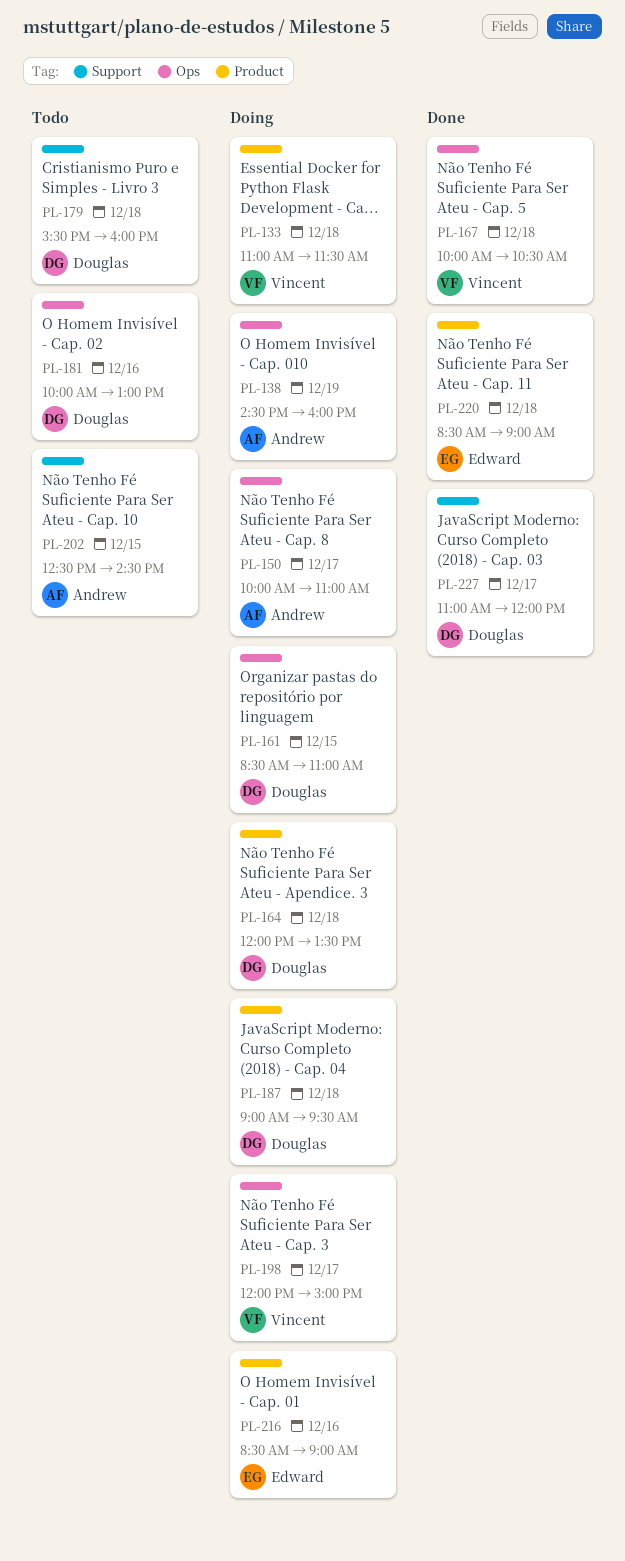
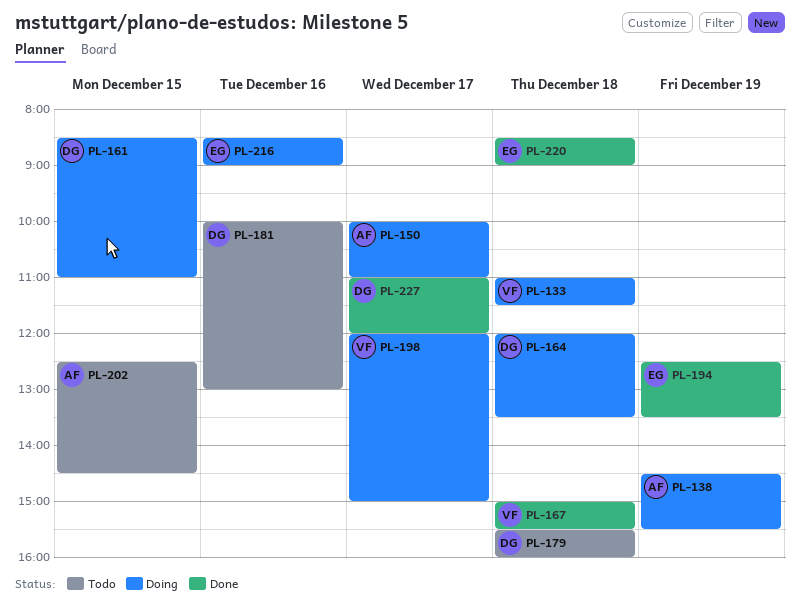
PL-138, ends: 16:00 -> 15:30
PL-167, begins: 10:00 -> 15:00
PL-167, ends: 10:30 -> 15:30
PL-187: present -> none
PL-194: none -> present

